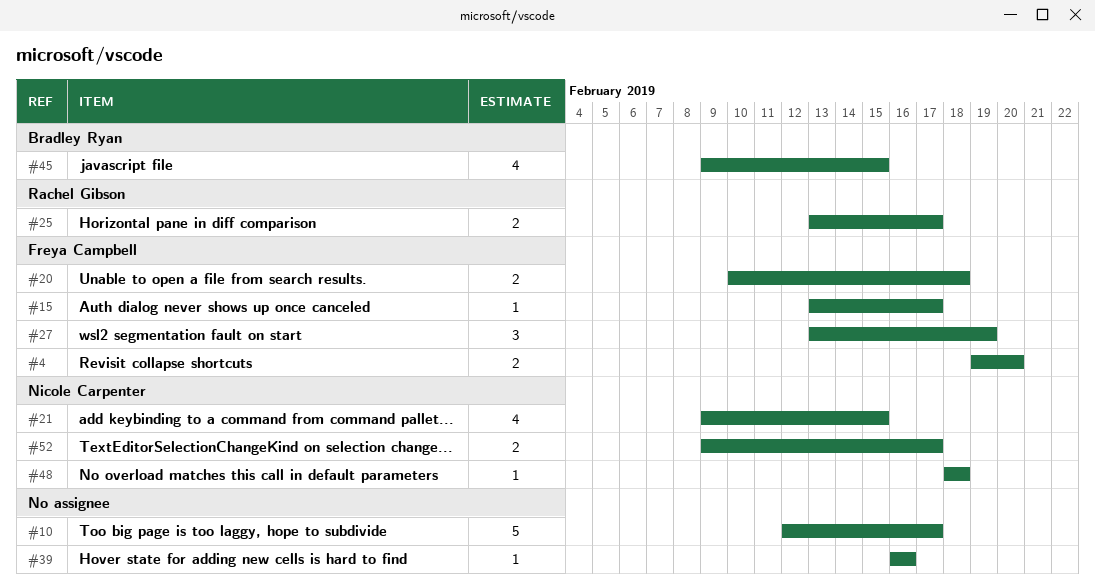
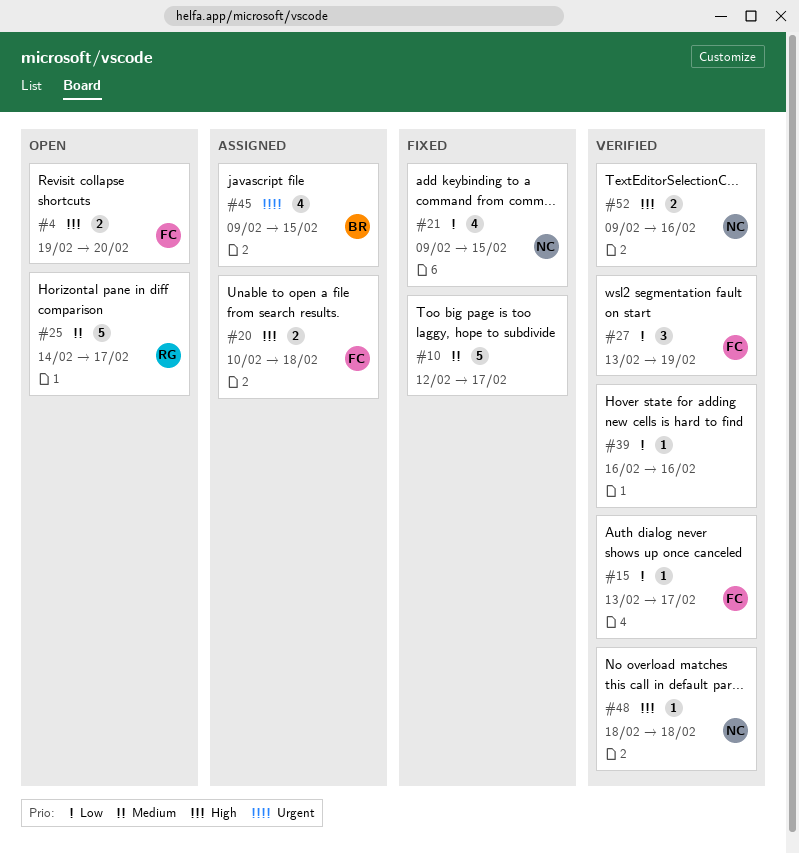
#25, estimate: 2 -> 5
#25, start: Feb 13 -> Feb 14
#52, due: Feb 17 -> Feb 16

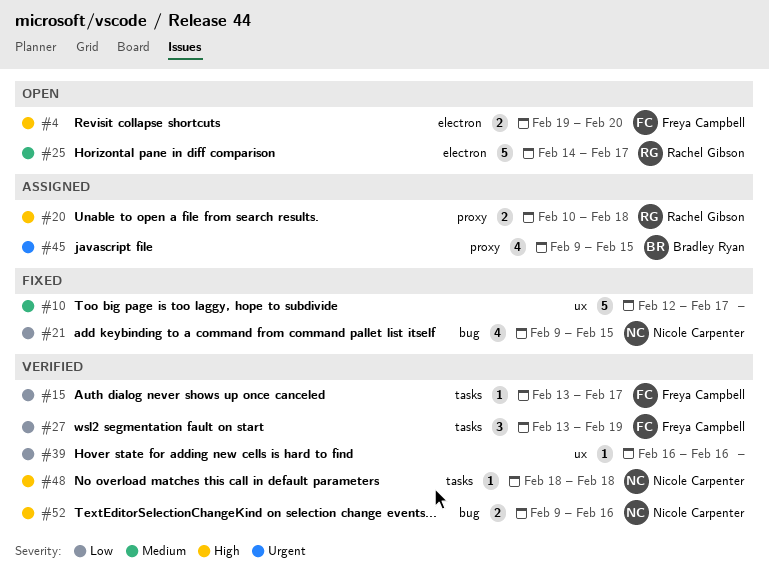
#20, owner: Freya Campbell -> Rachel Gibson

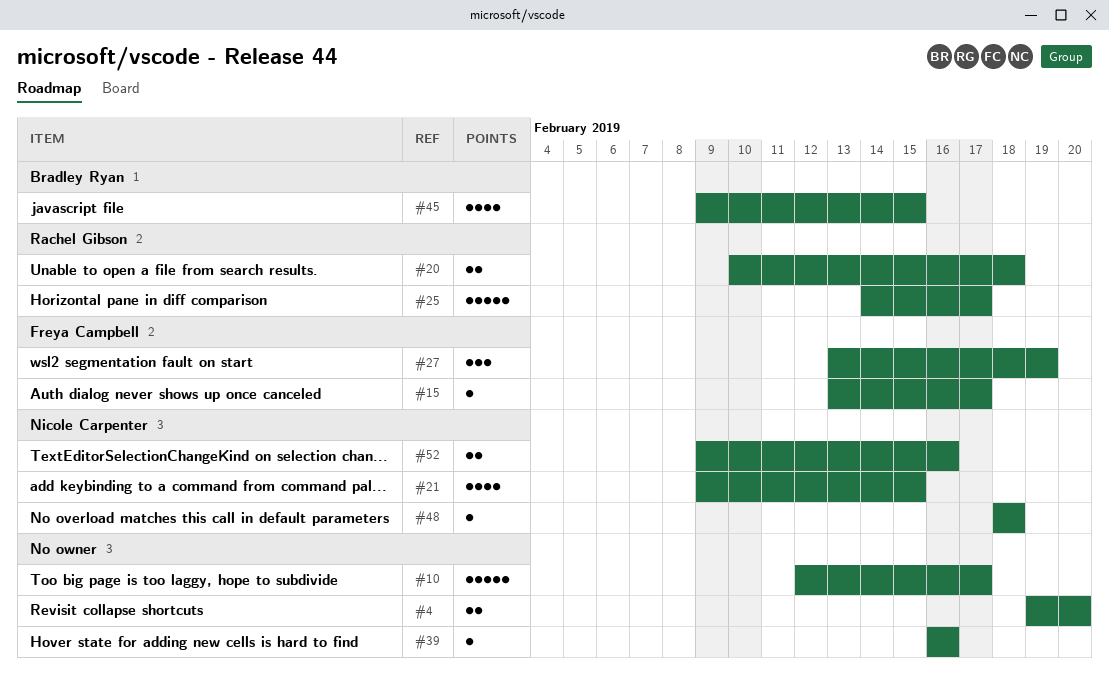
#4, owner: Freya Campbell -> none

